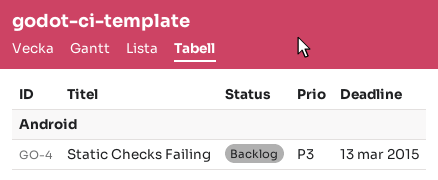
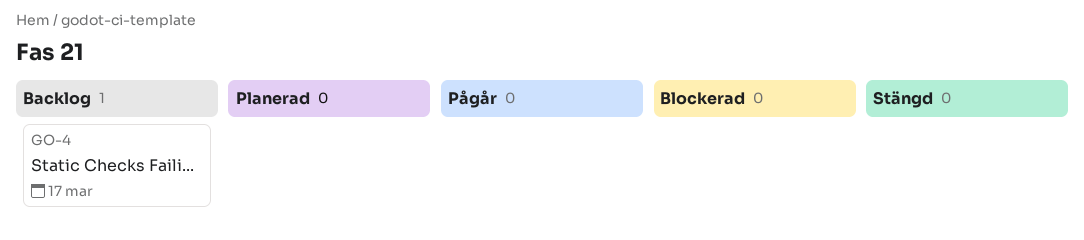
GO-4, due: Mar 13 -> Mar 17

